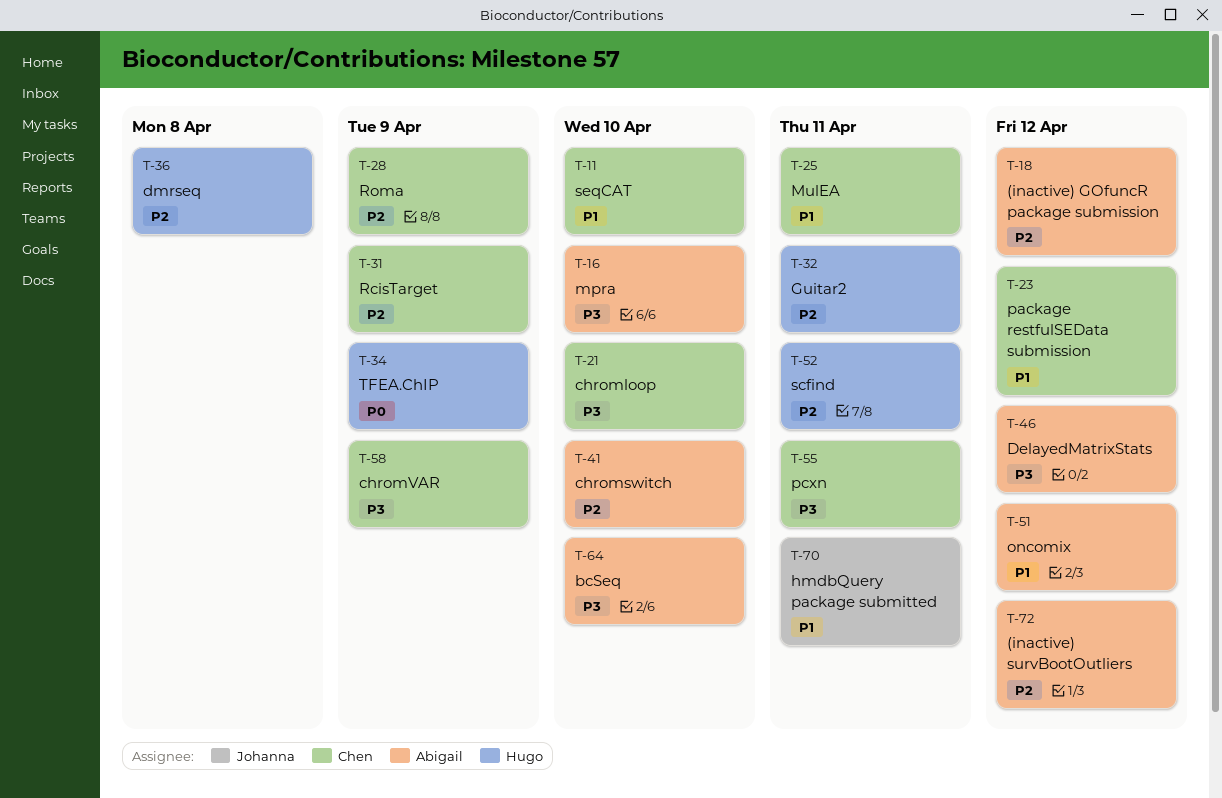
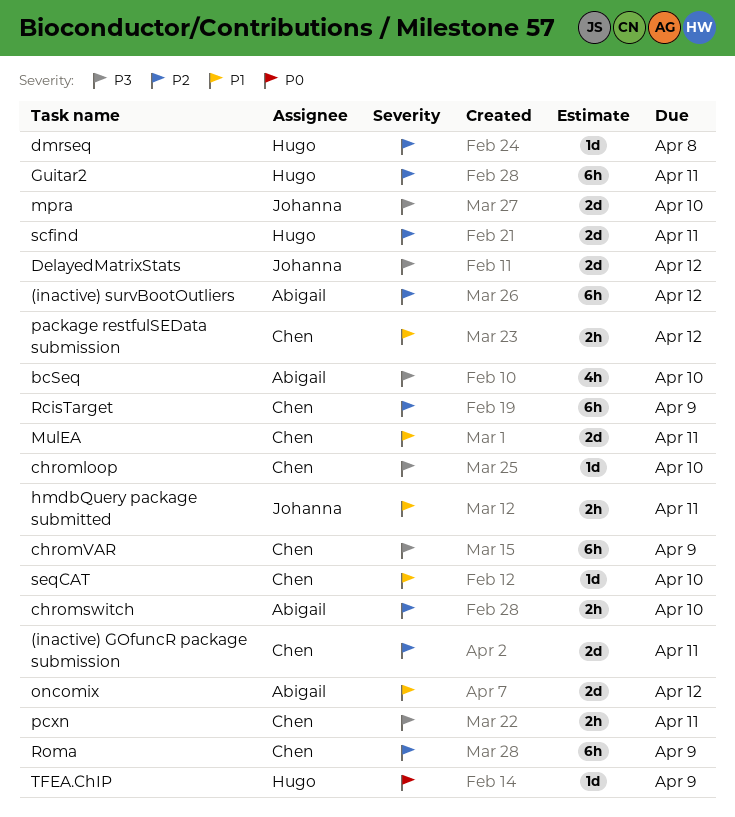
(inactive) GOfuncR package submission, owner: Abigail -> Chen
(inactive) GOfuncR package submission, due: Apr 12 -> Apr 11
DelayedMatrixStats, owner: Abigail -> Johanna
mpra, owner: Abigail -> Johanna

